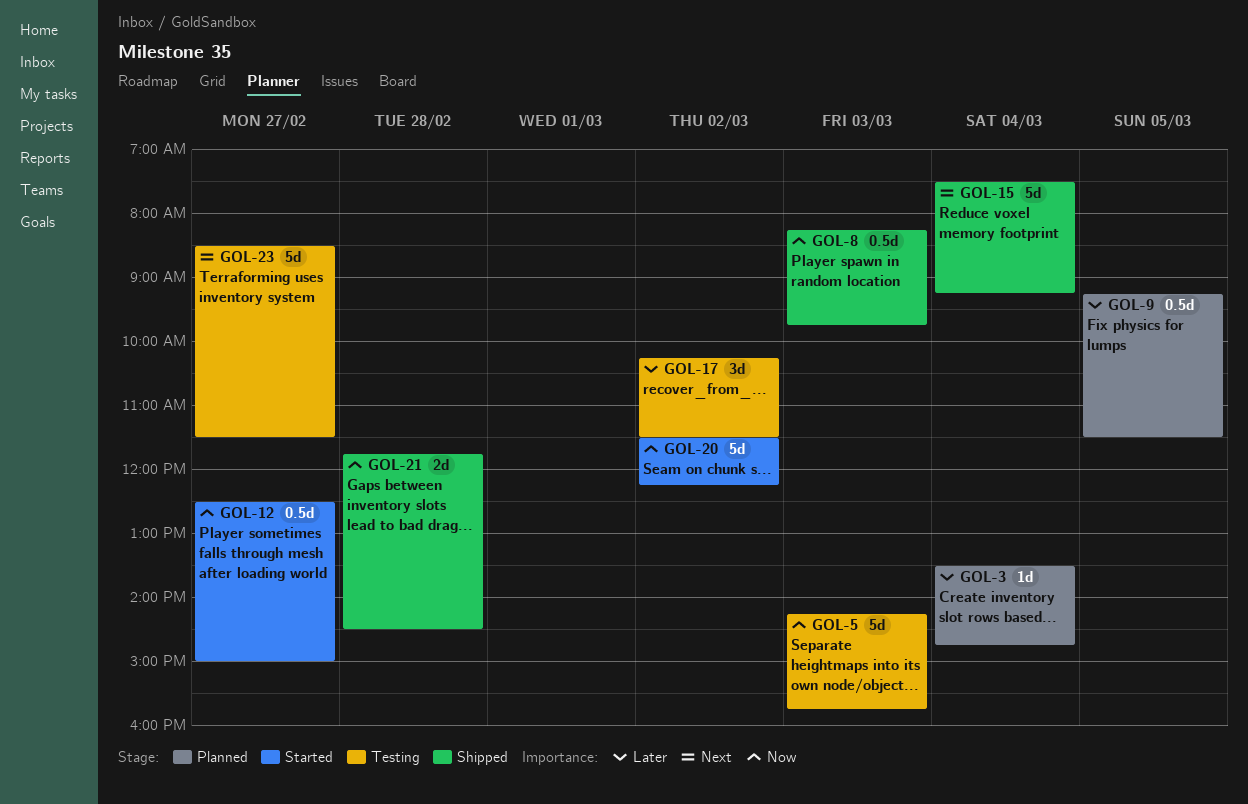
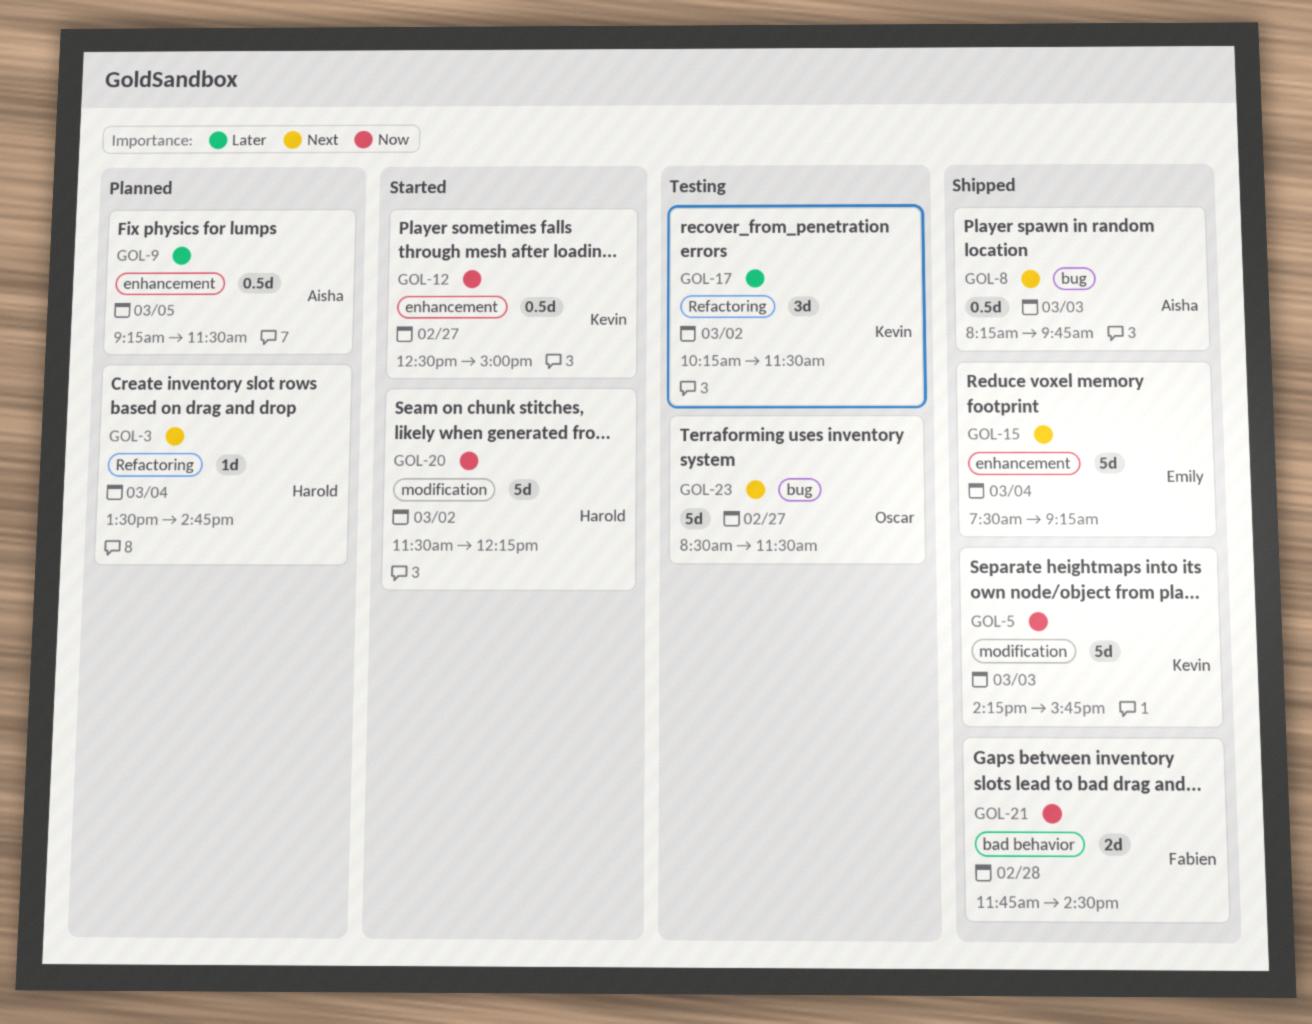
GOL-3, priority: Later -> Next
GOL-5, status: Testing -> Shipped
GOL-8, priority: Now -> Next

